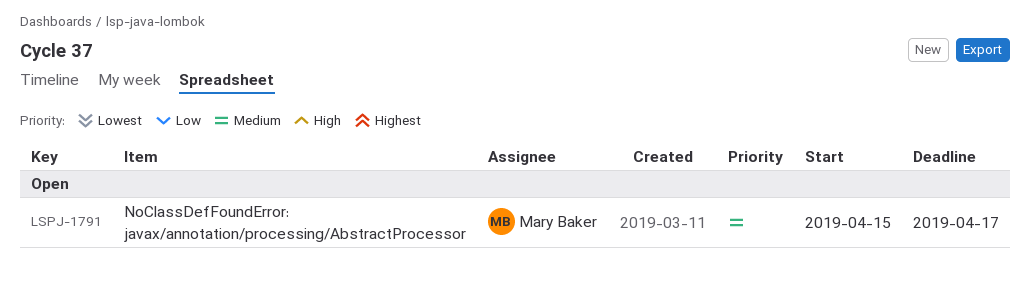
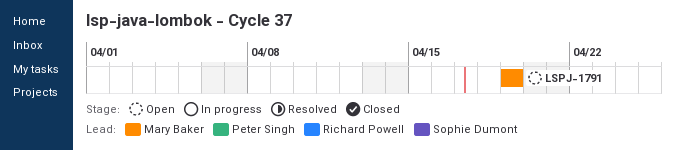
LSPJ-1791, start: Apr 15 -> Apr 19
LSPJ-1791, due: Apr 17 -> Apr 19

